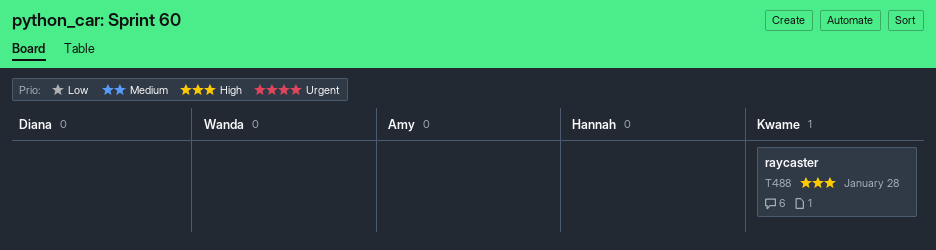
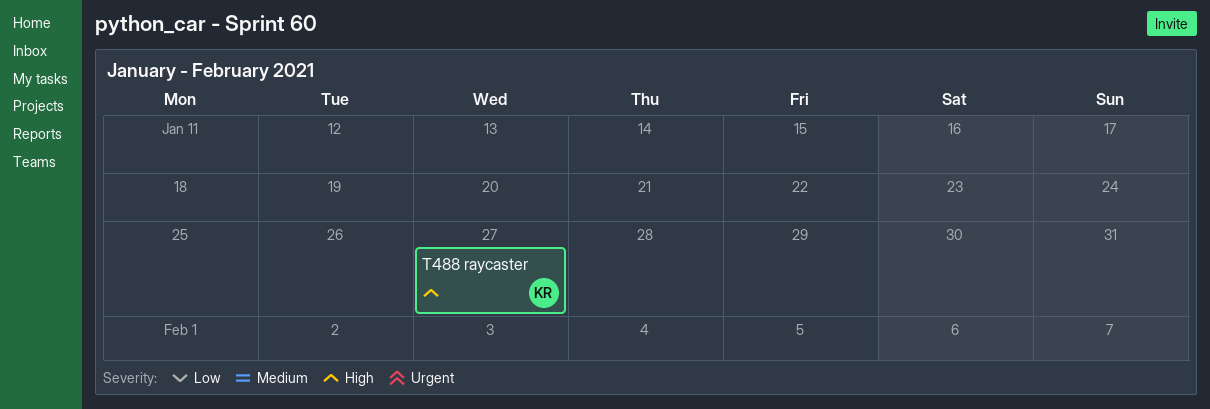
T488, due: Jan 28 -> Jan 27

